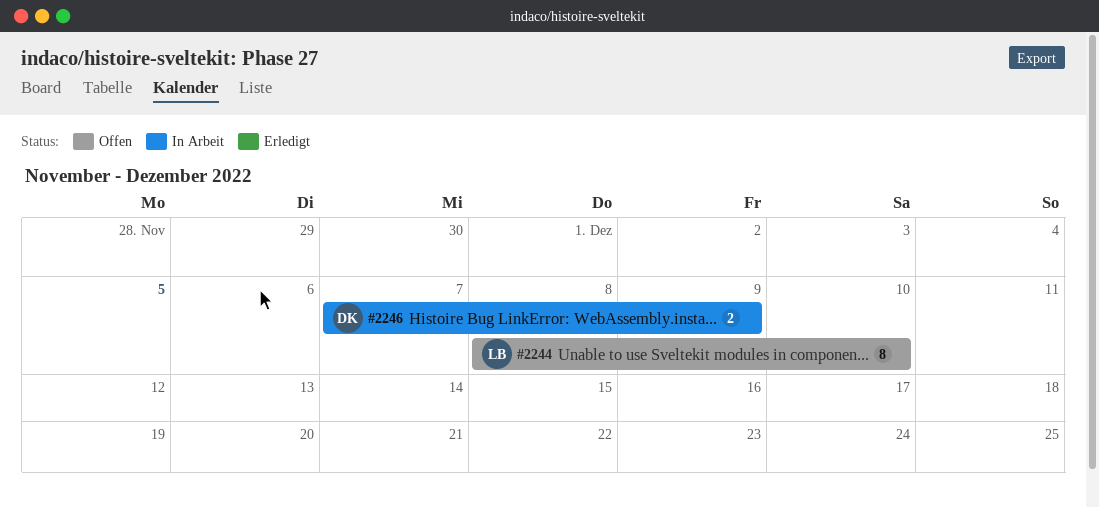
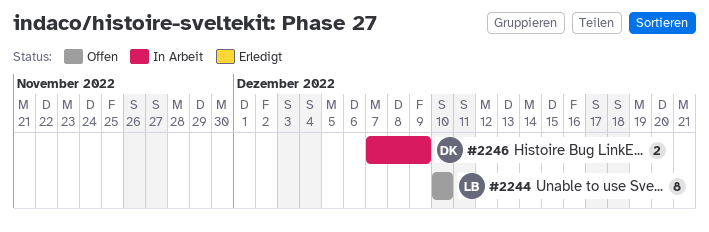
#2244, start: Dec 8 -> Dec 10

